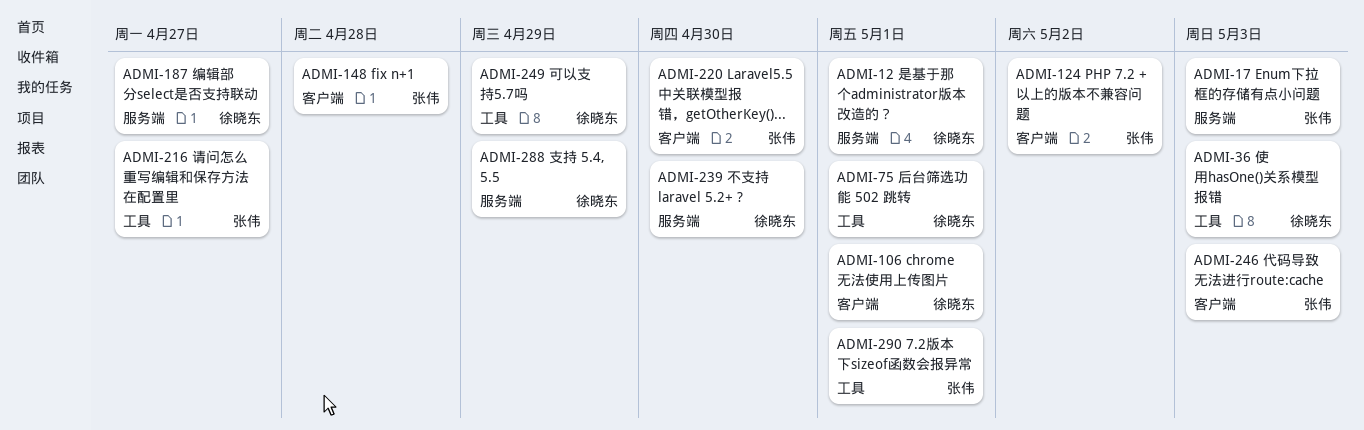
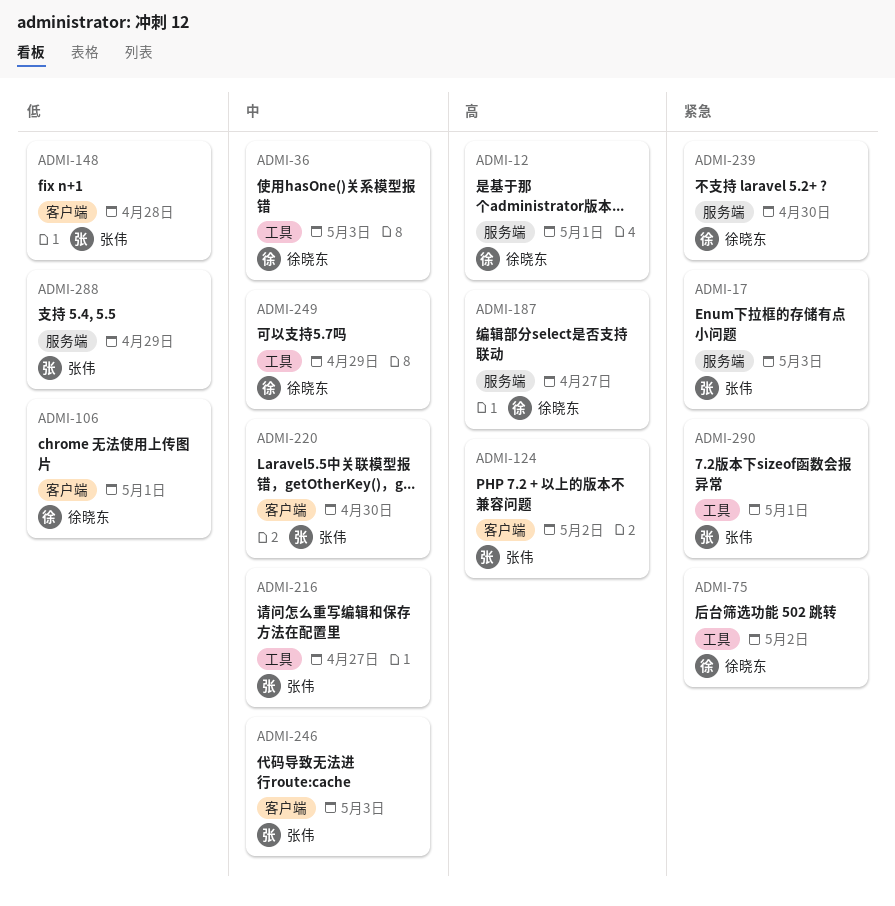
ADMI-75, due: May 1 -> May 2
ADMI-288, owner: 徐晓东 -> 张伟

